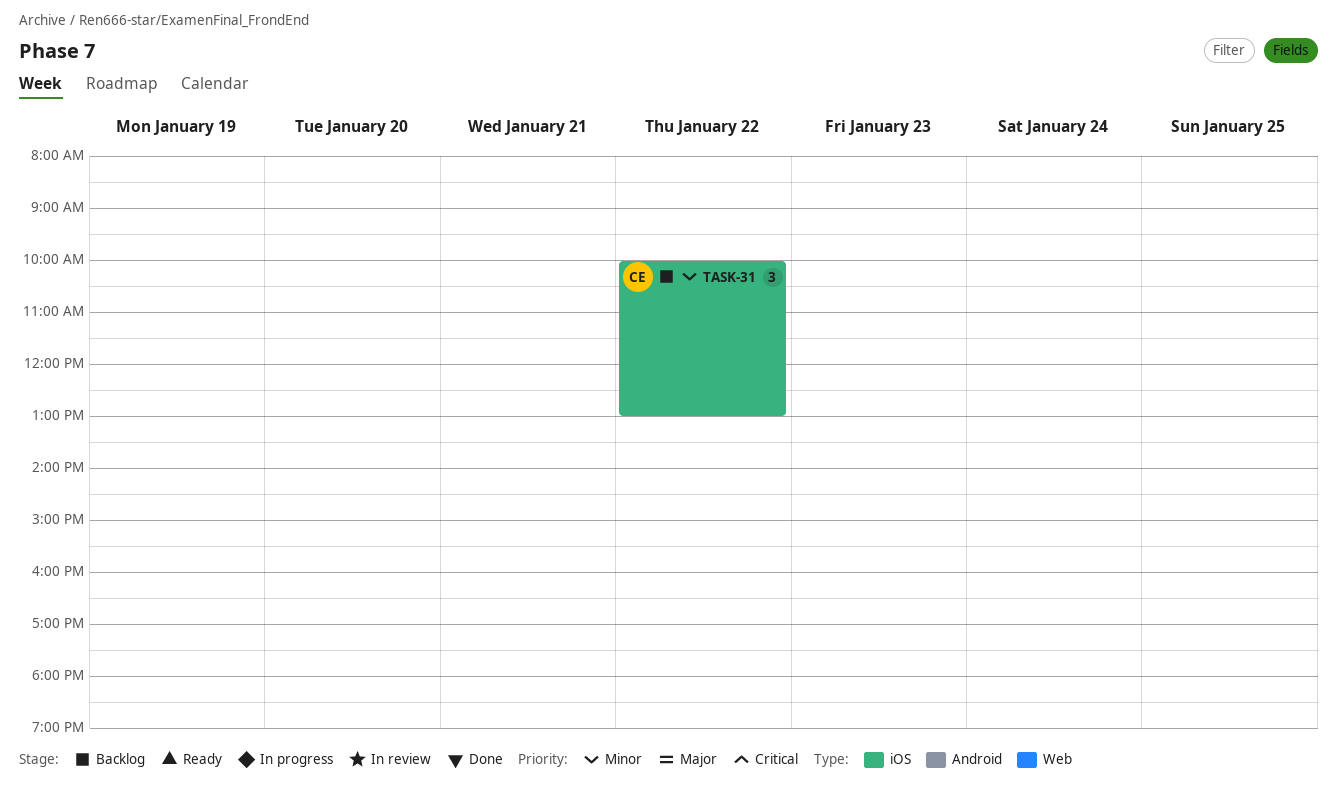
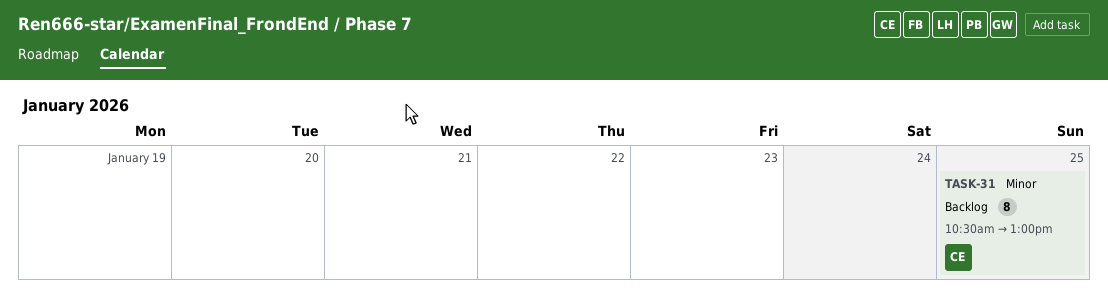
TASK-31, estimate: 3 -> 8
TASK-31, day: Jan 22 -> Jan 25
TASK-31, begins: 10:00 -> 10:30

